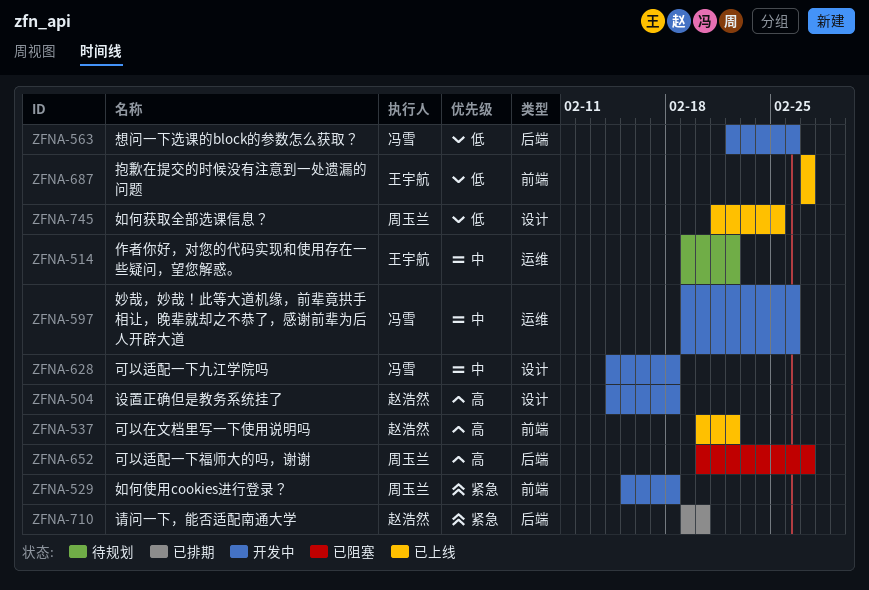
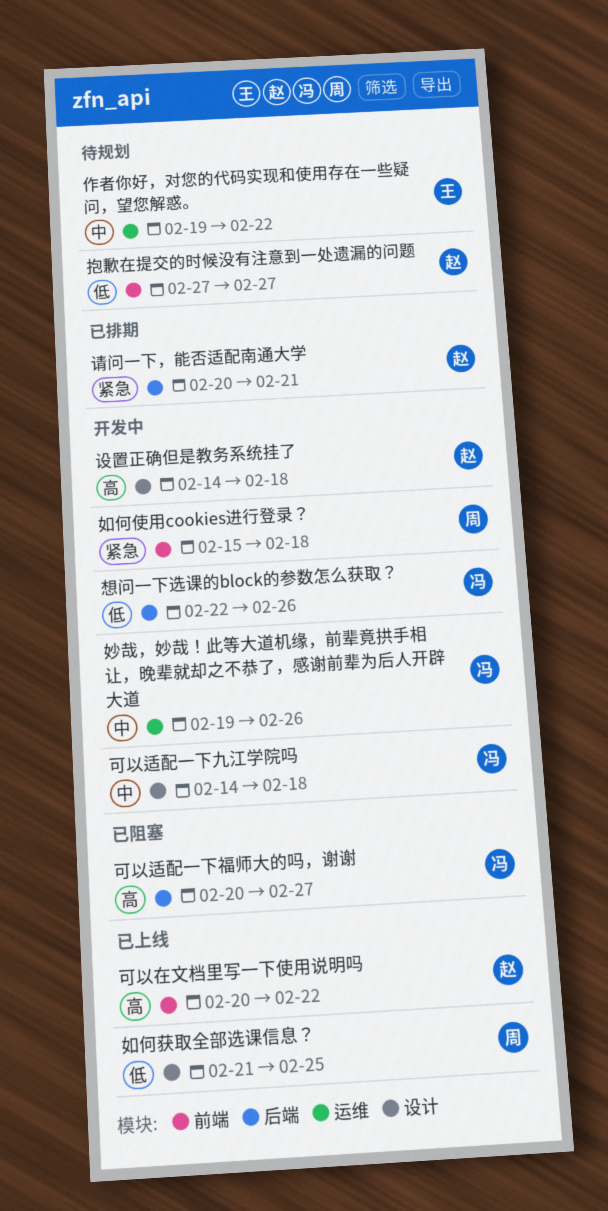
可以适配一下福师大的吗，谢谢, owner: 周玉兰 -> 冯雪
抱歉在提交的时候没有注意到一处遗漏的问题, status: 已上线 -> 待规划
抱歉在提交的时候没有注意到一处遗漏的问题, owner: 王宇航 -> 赵浩然
请问一下，能否适配南通大学, start: Feb 19 -> Feb 20
请问一下，能否适配南通大学, due: Feb 20 -> Feb 21

